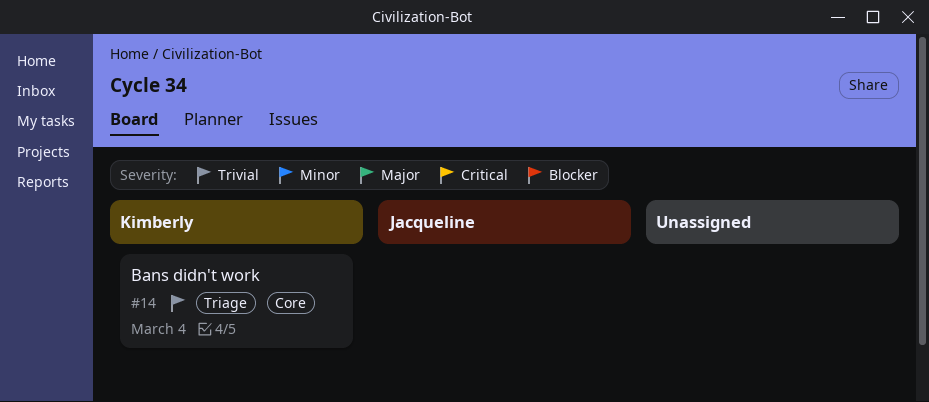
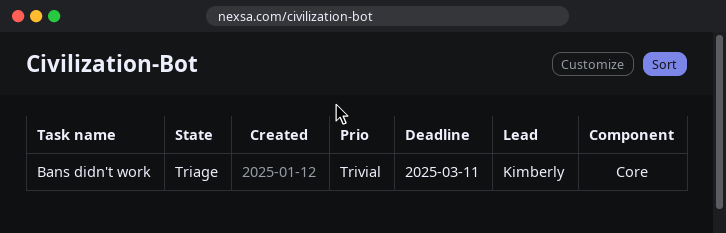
Bans didn't work, due: Mar 4 -> Mar 11

